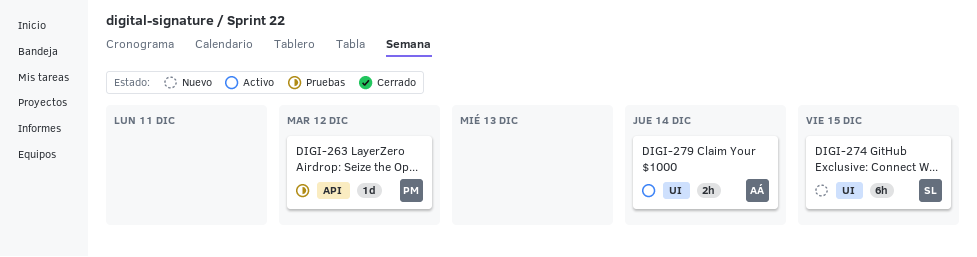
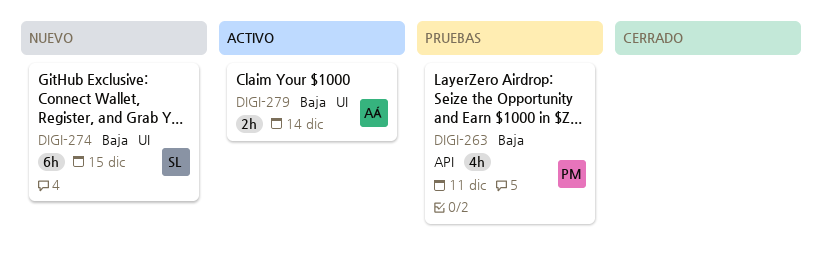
DIGI-263, estimate: 1d -> 4h
DIGI-263, due: Dec 12 -> Dec 11

